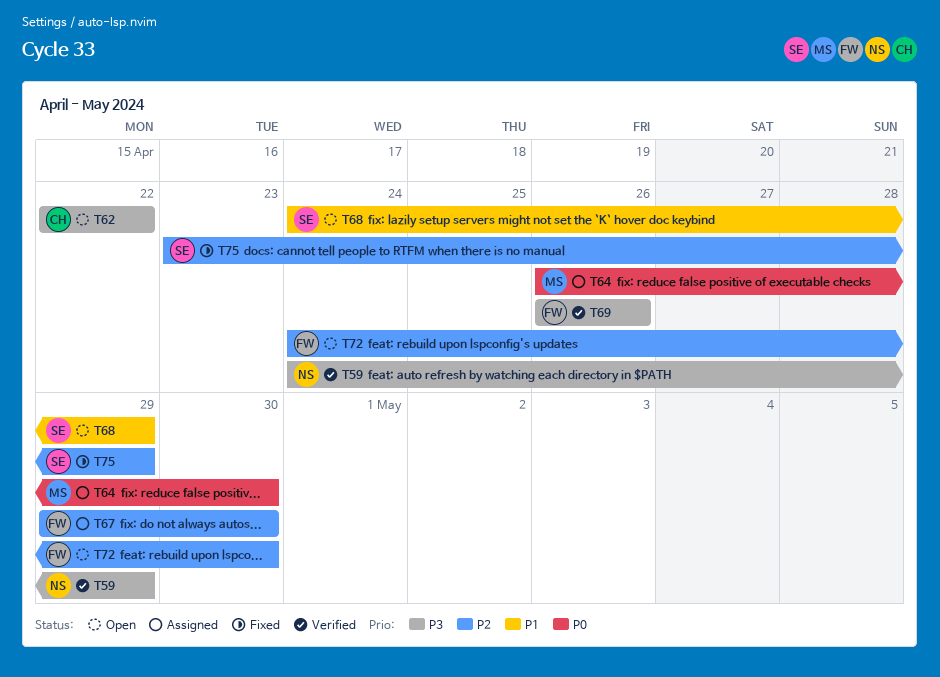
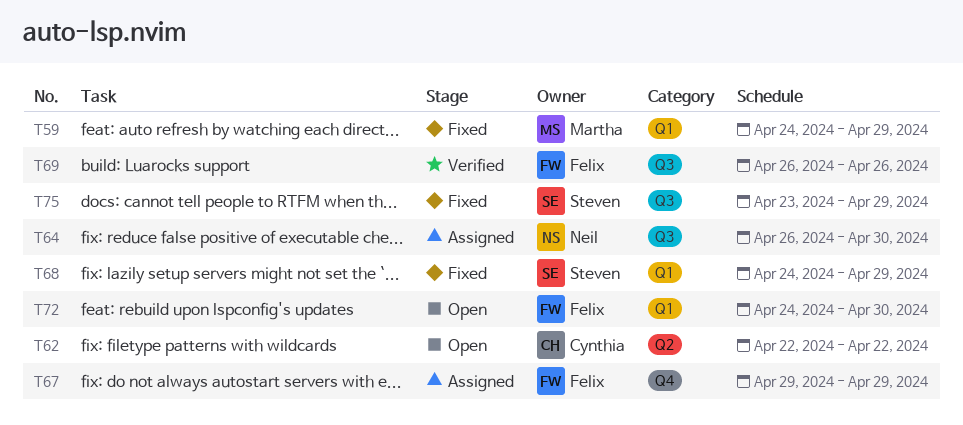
T59, status: Verified -> Fixed
T59, owner: Neil -> Martha
T64, owner: Martha -> Neil
T67, due: Apr 30 -> Apr 29
T68, status: Open -> Fixed

